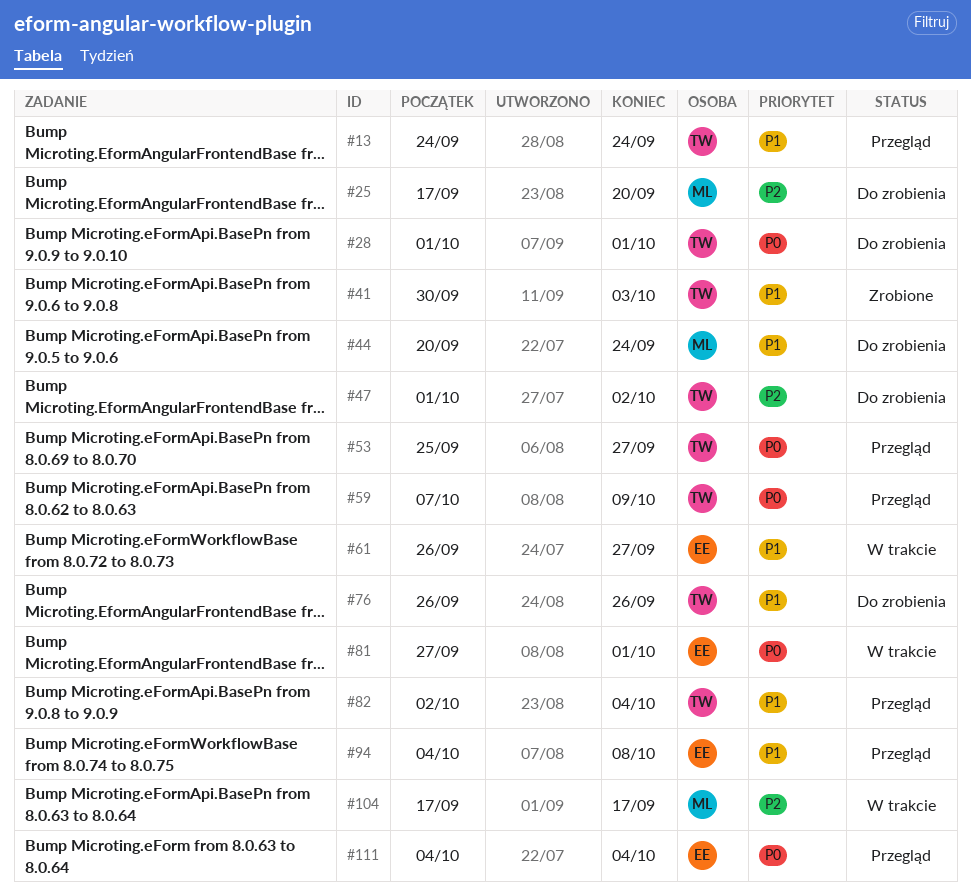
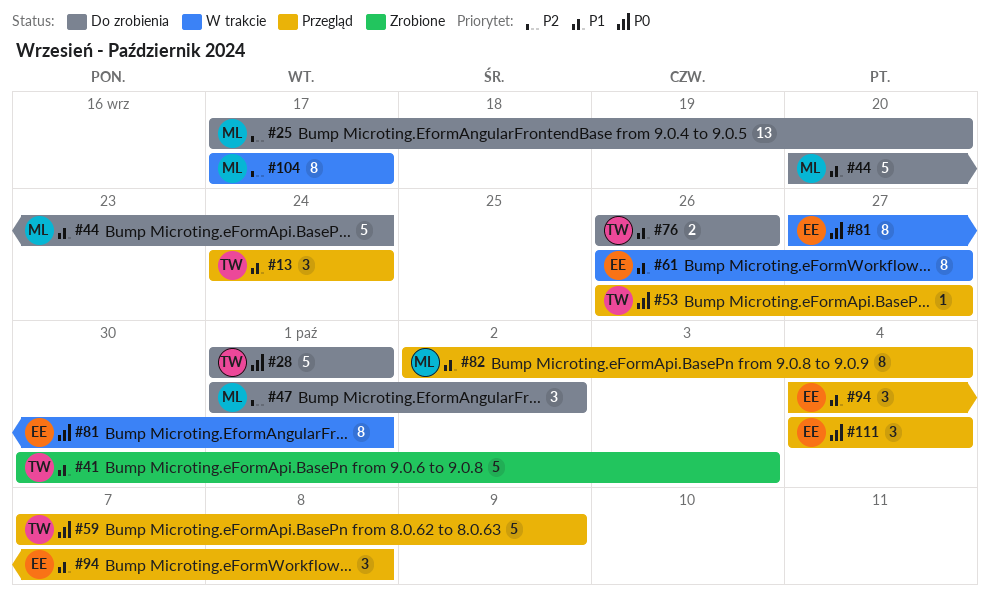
#47, owner: TW -> ML
#53, start: Sep 25 -> Sep 26
#82, owner: TW -> ML

